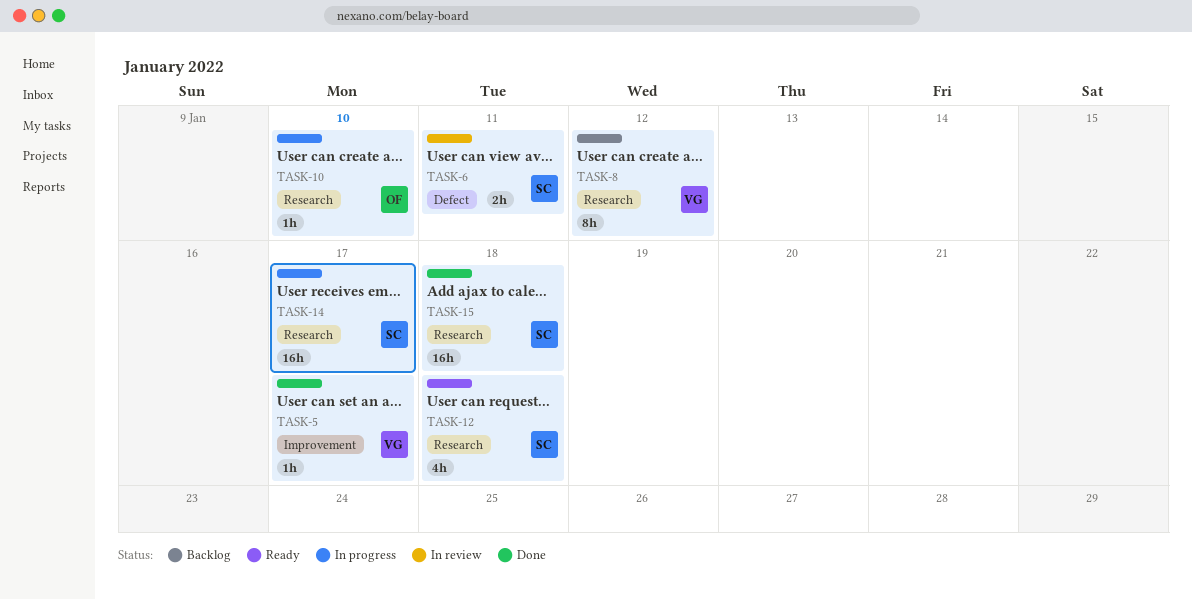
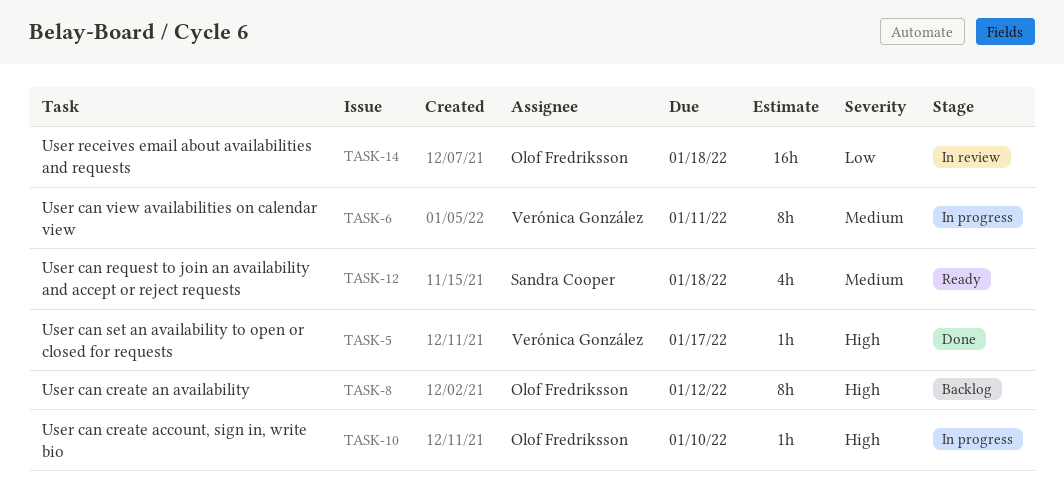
TASK-6, status: In review -> In progress
TASK-6, owner: Sandra Cooper -> Verónica González
TASK-6, estimate: 2h -> 8h
TASK-8, owner: Verónica González -> Olof Fredriksson
TASK-14, status: In progress -> In review
TASK-14, owner: Sandra Cooper -> Olof Fredriksson
TASK-14, due: Jan 17 -> Jan 18
TASK-15: present -> none

